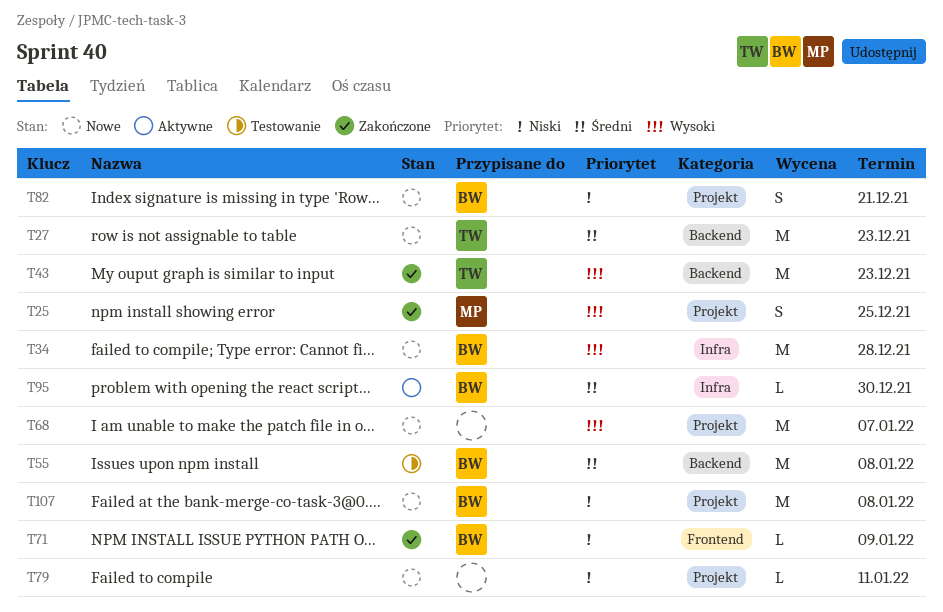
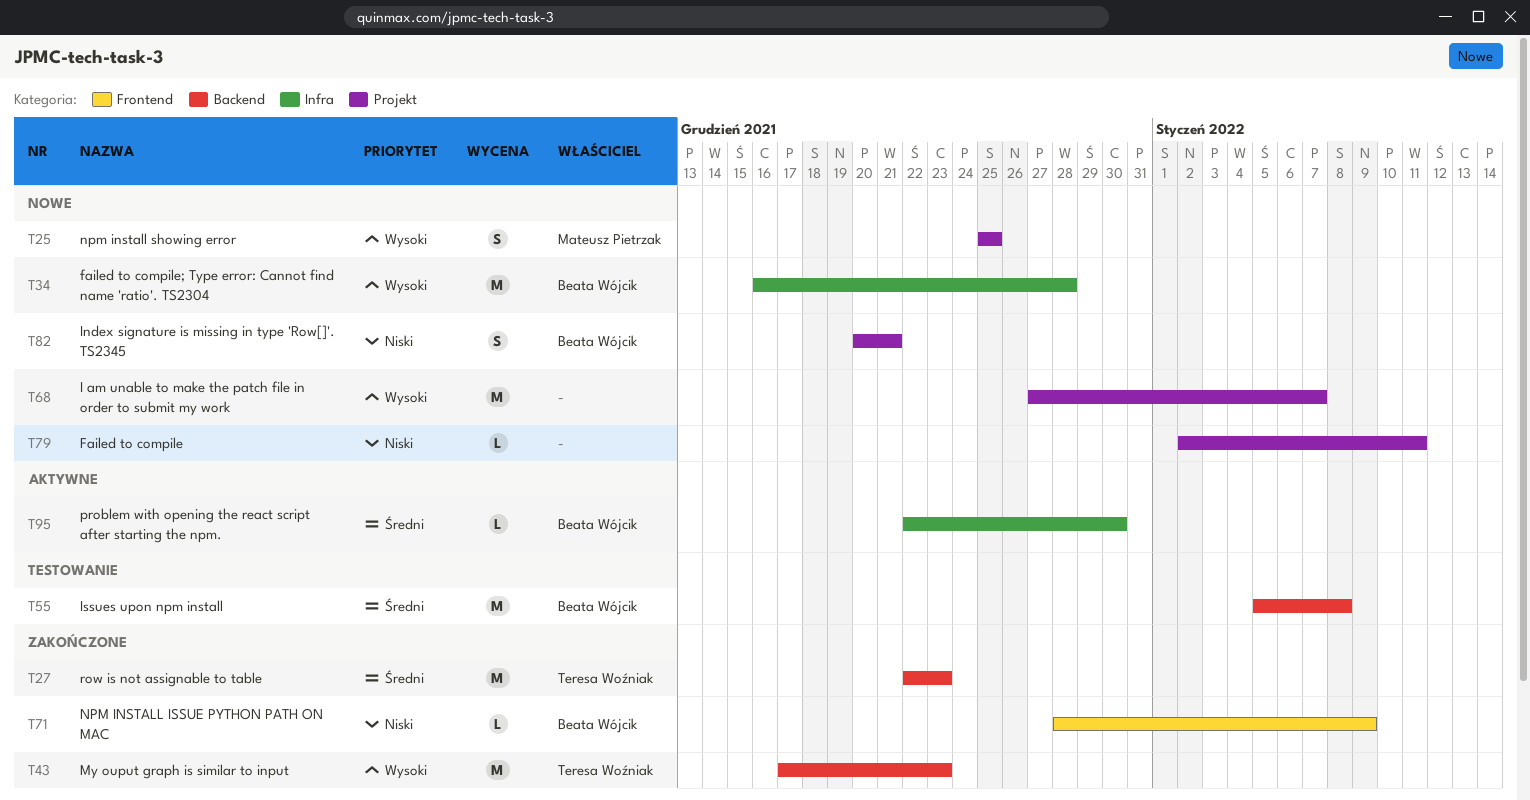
T25, status: Zakończone -> Nowe
T27, status: Nowe -> Zakończone
T107: present -> none

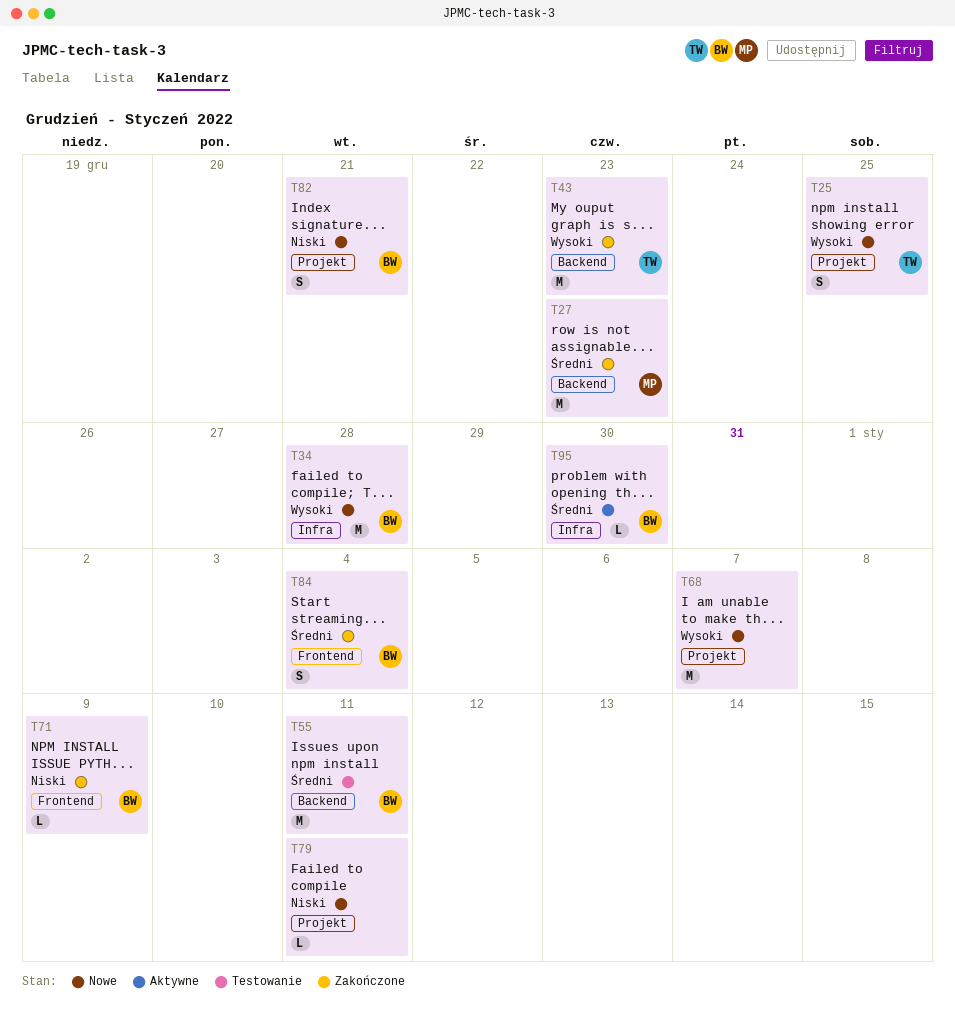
T25, owner: Mateusz Pietrzak -> Teresa Woźniak
T27, owner: Teresa Woźniak -> Mateusz Pietrzak
T55, due: Jan 8 -> Jan 11
T84: none -> present

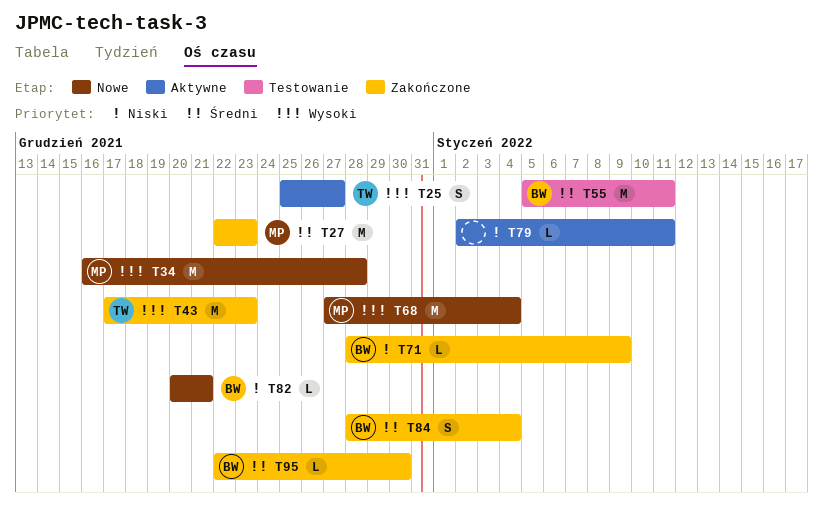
T25, status: Nowe -> Aktywne
T25, due: Dec 25 -> Dec 27
T34, owner: BW -> MP
T68, owner: none -> MP
T68, due: Jan 7 -> Jan 4
T79, status: Nowe -> Aktywne
T82, estimate: S -> L
T95, status: Aktywne -> Zakończone

